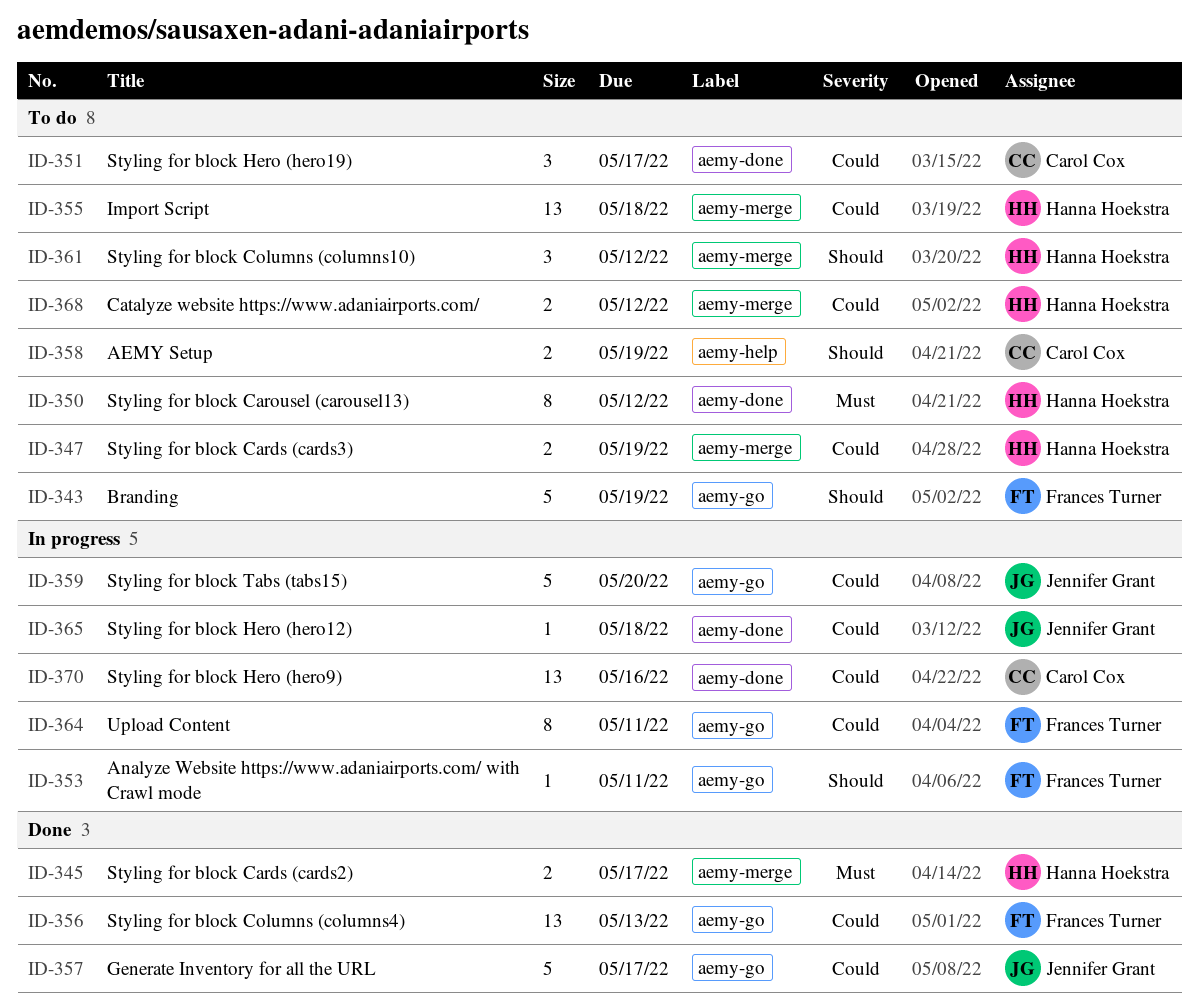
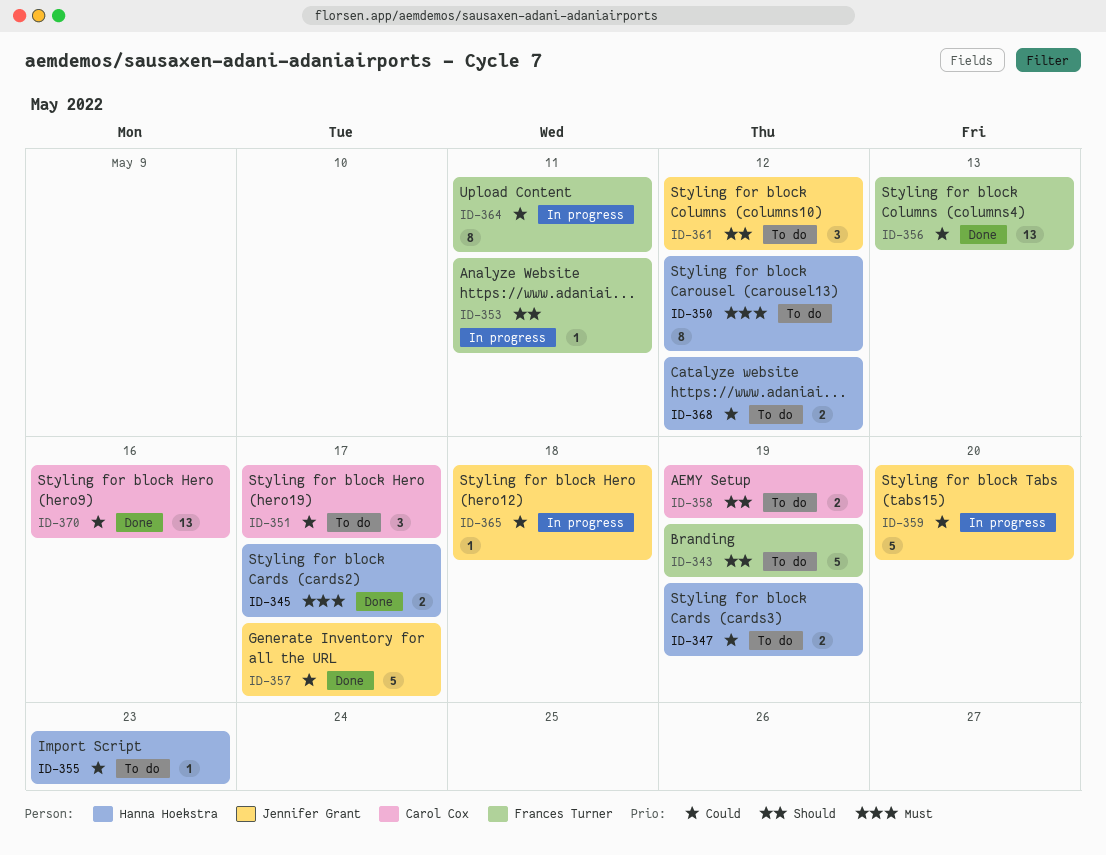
ID-355, estimate: 13 -> 1
ID-355, due: May 18 -> May 23
ID-361, owner: Hanna Hoekstra -> Jennifer Grant
ID-370, status: In progress -> Done

